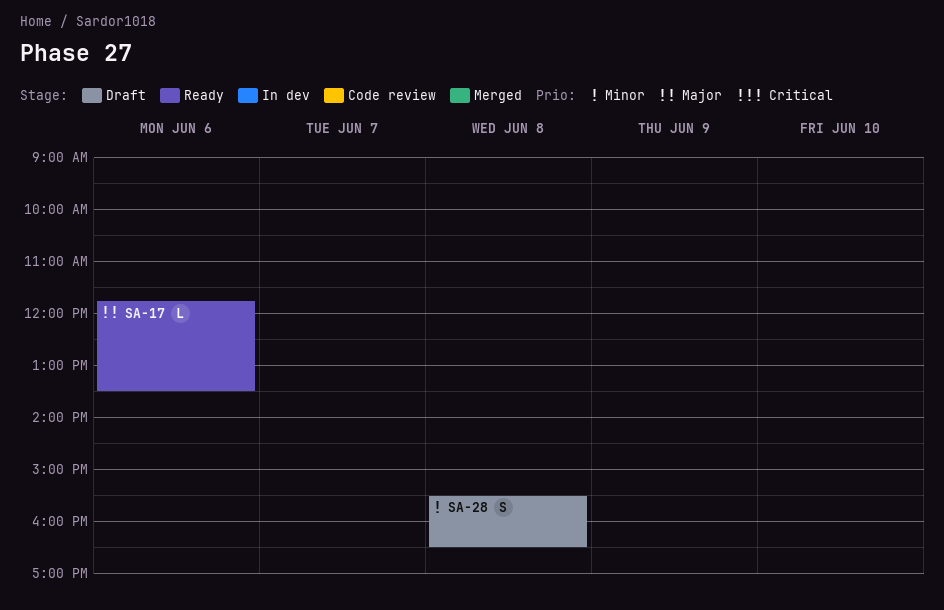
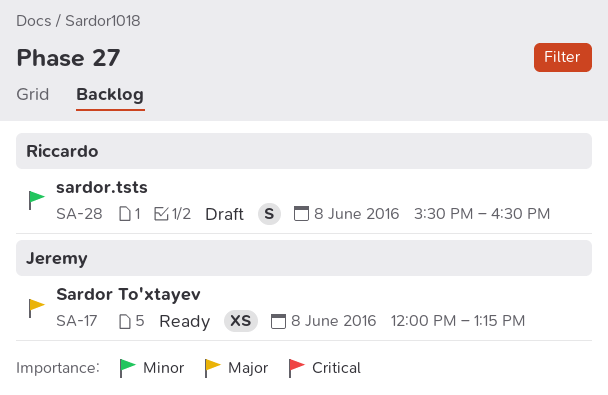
SA-17, estimate: L -> XS
SA-17, day: Jun 6 -> Jun 8
SA-17, begins: 11:45 -> 12:00
SA-17, ends: 13:30 -> 13:15

